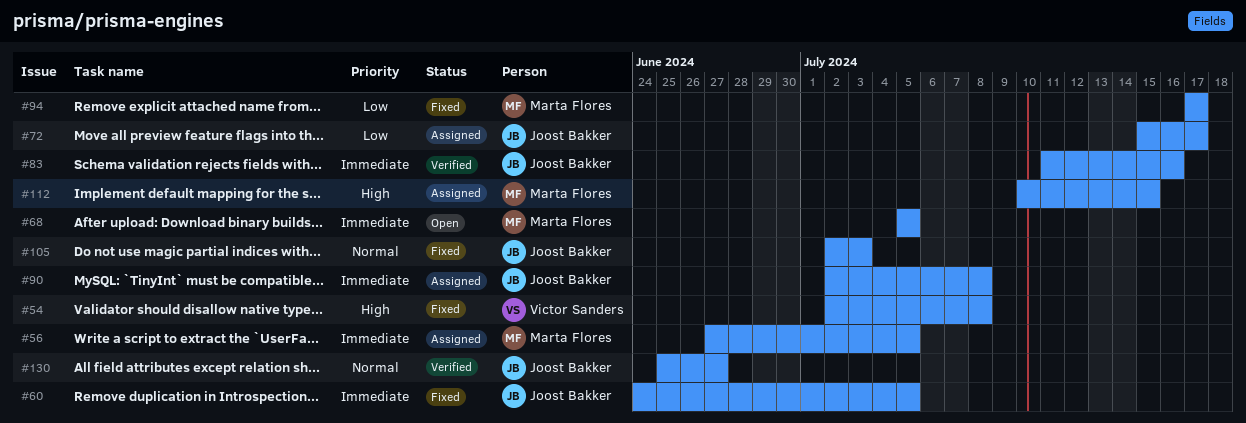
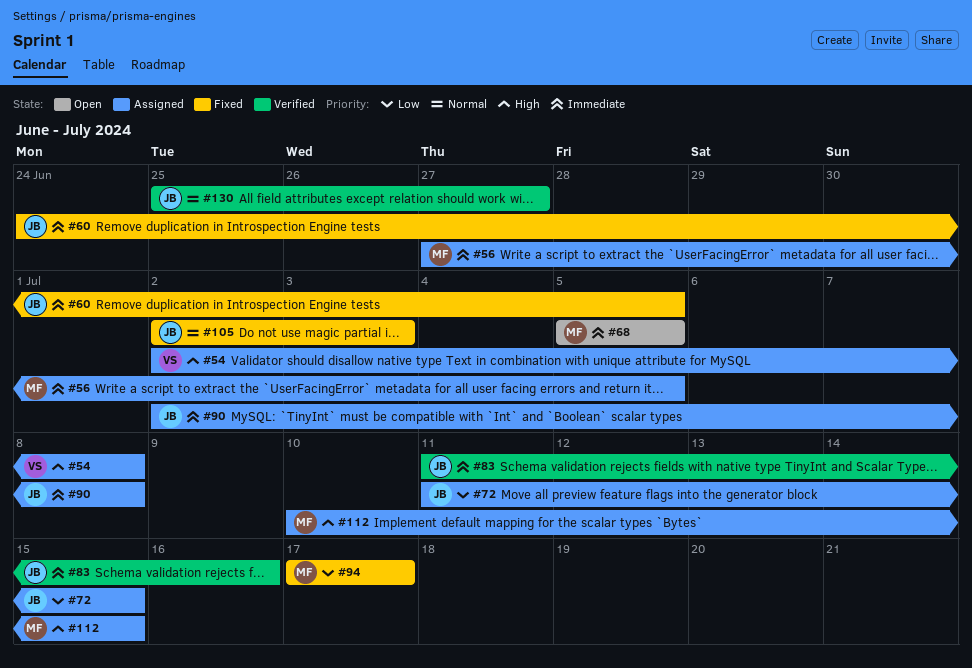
#54, status: Fixed -> Assigned
#72, start: Jul 15 -> Jul 11
#72, due: Jul 17 -> Jul 15

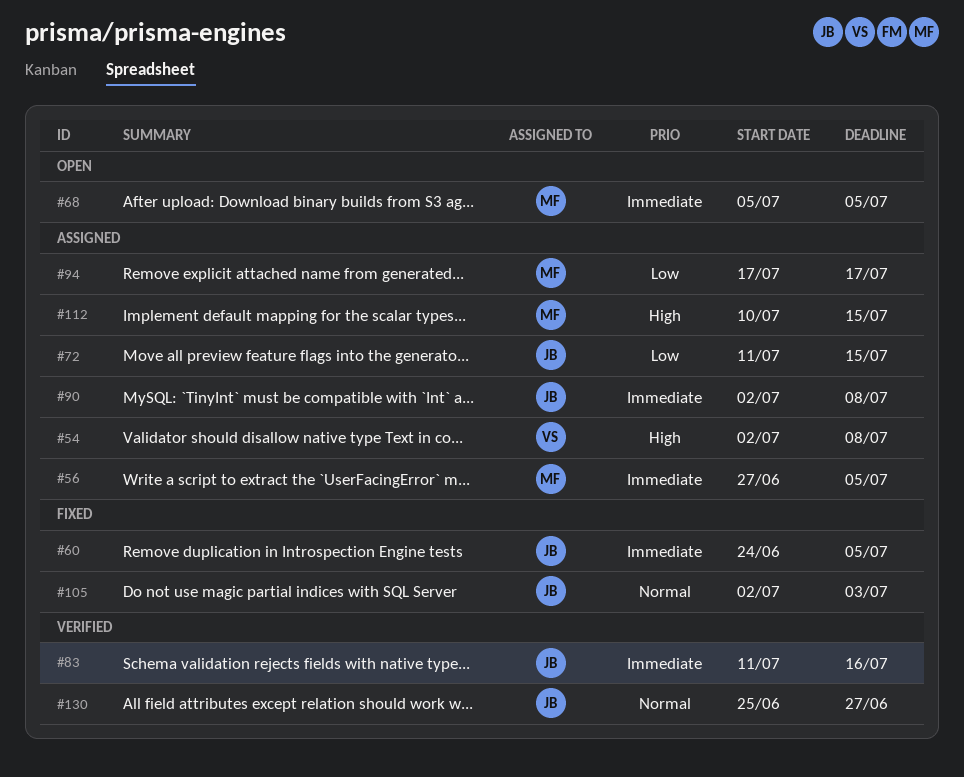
#94, status: Fixed -> Assigned

